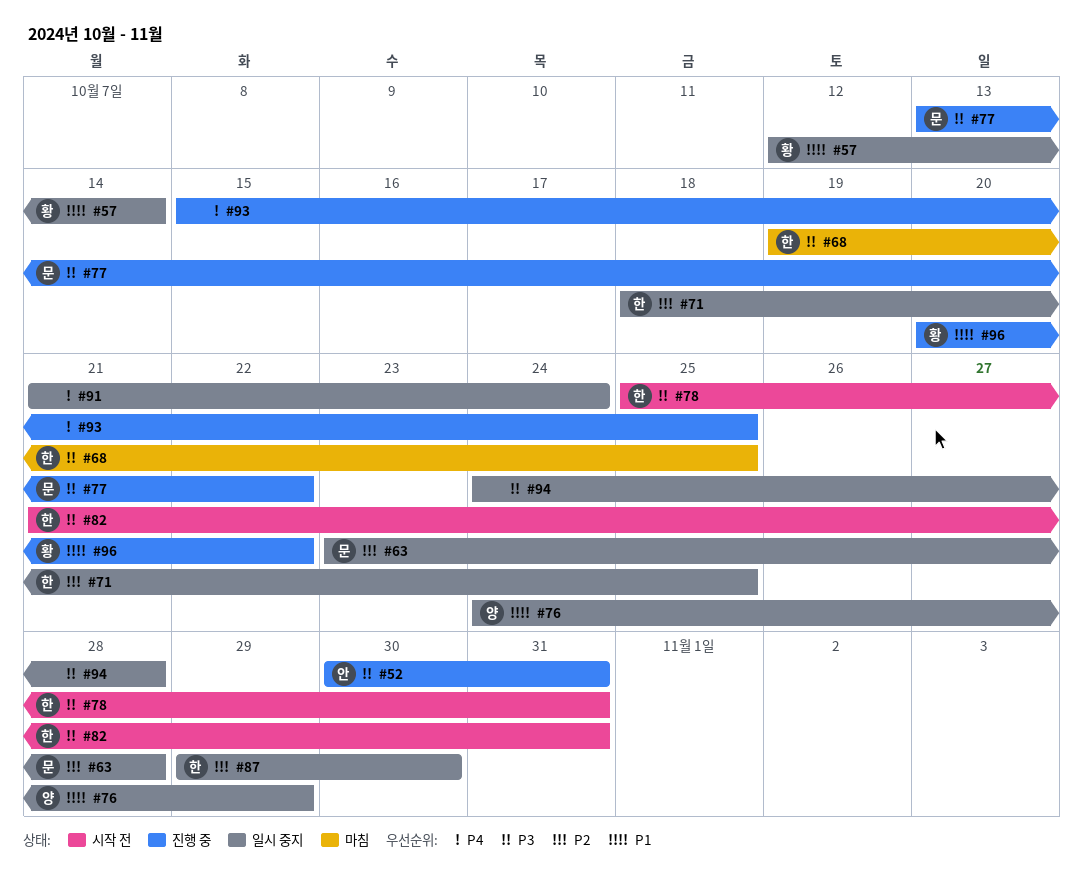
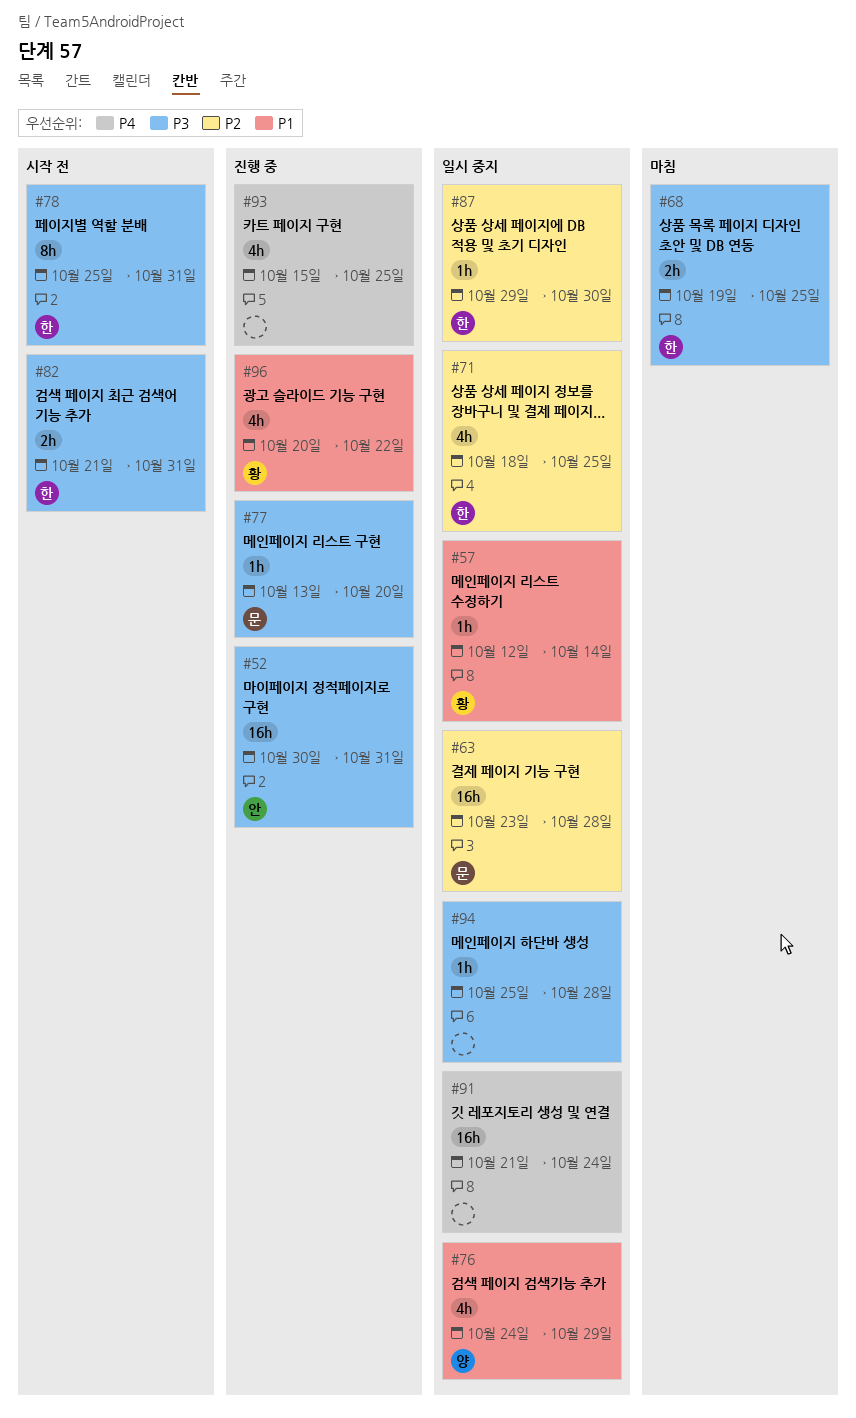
#77, due: Oct 22 -> Oct 20
#94, start: Oct 24 -> Oct 25

